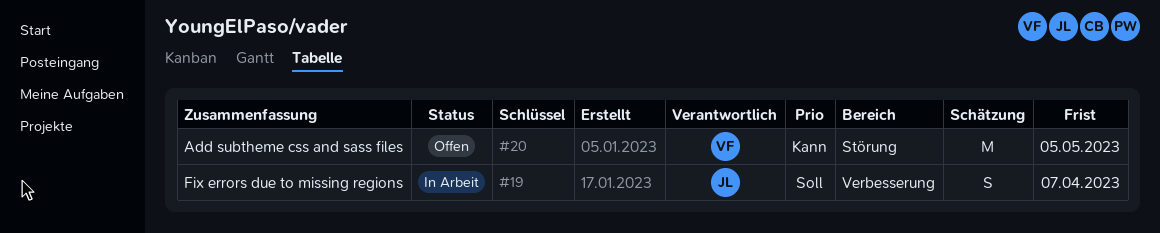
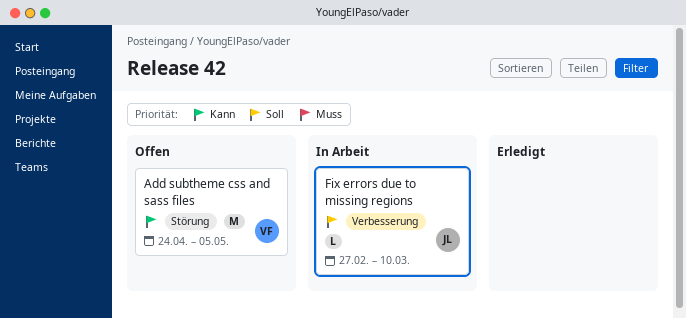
Fix errors due to missing regions, estimate: S -> L
Fix errors due to missing regions, due: Apr 7 -> Mar 10

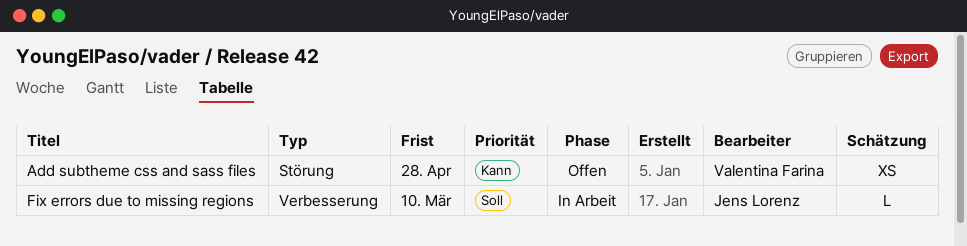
Add subtheme css and sass files, estimate: M -> XS
Add subtheme css and sass files, due: May 5 -> Apr 28

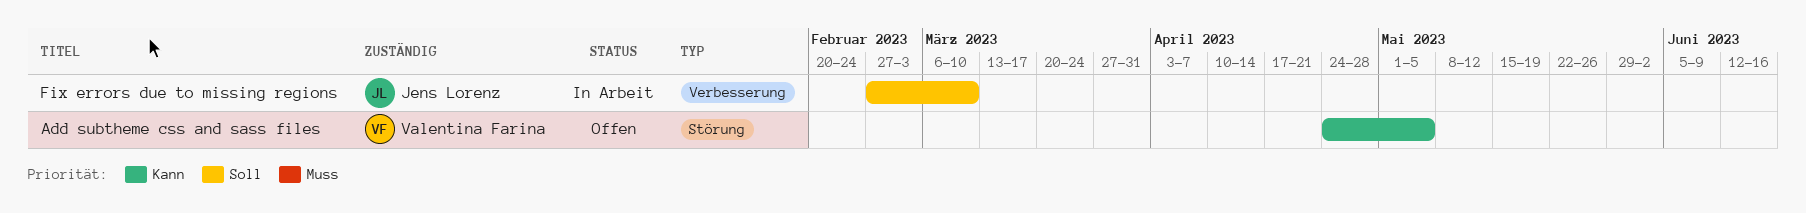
Add subtheme css and sass files, due: Apr 28 -> May 5

